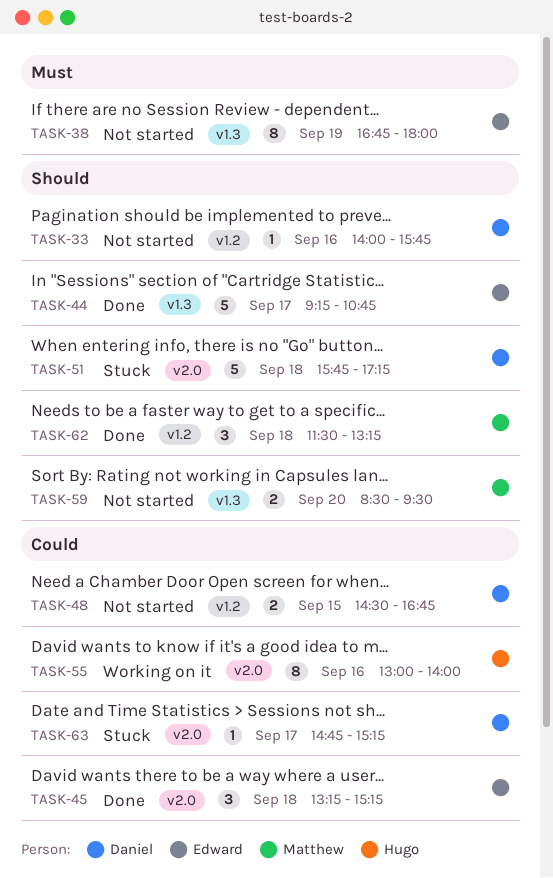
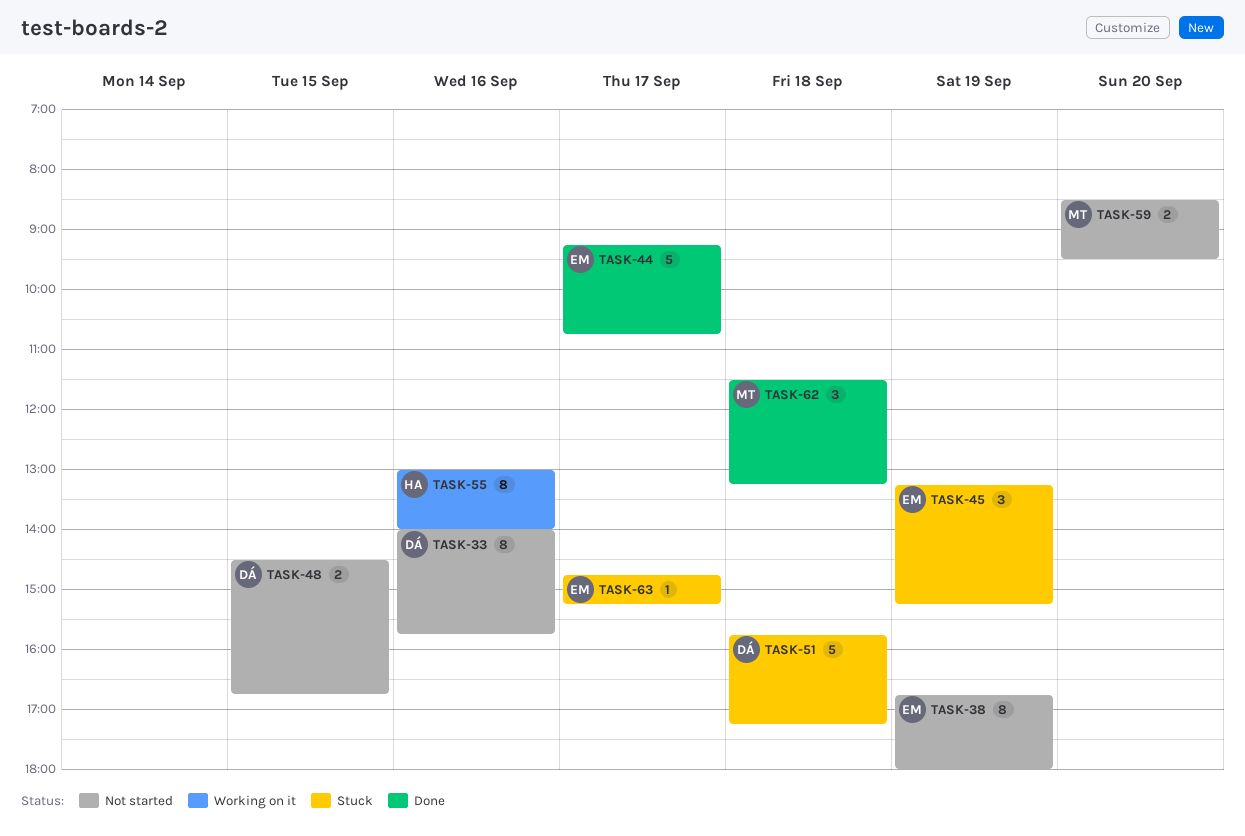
TASK-33, estimate: 1 -> 8
TASK-45, status: Done -> Stuck
TASK-45, day: Sep 18 -> Sep 19
TASK-63, owner: Daniel -> Edward

